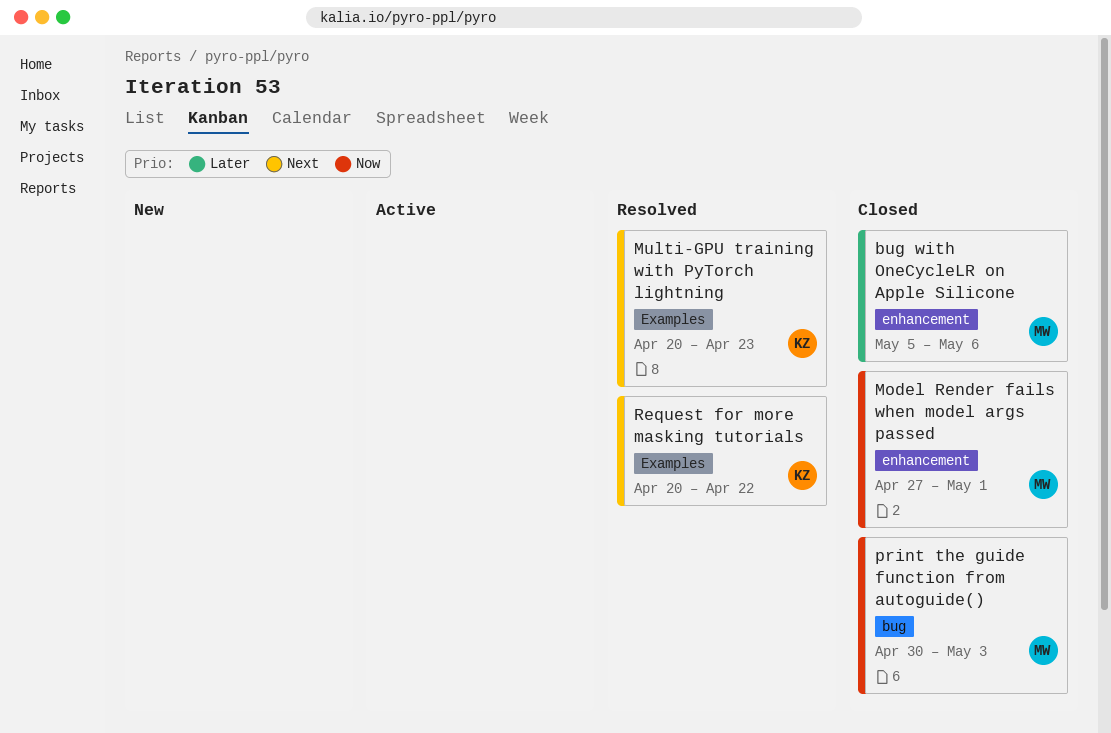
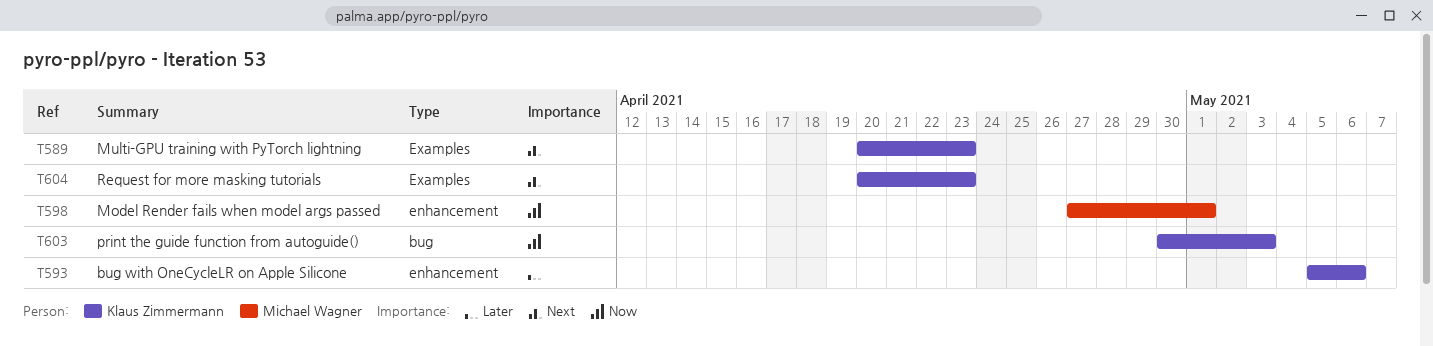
bug with OneCycleLR on Apple Silicone, owner: Michael Wagner -> Klaus Zimmermann
print the guide function from autoguide(), owner: Michael Wagner -> Klaus Zimmermann
Request for more masking tutorials, due: Apr 22 -> Apr 23

